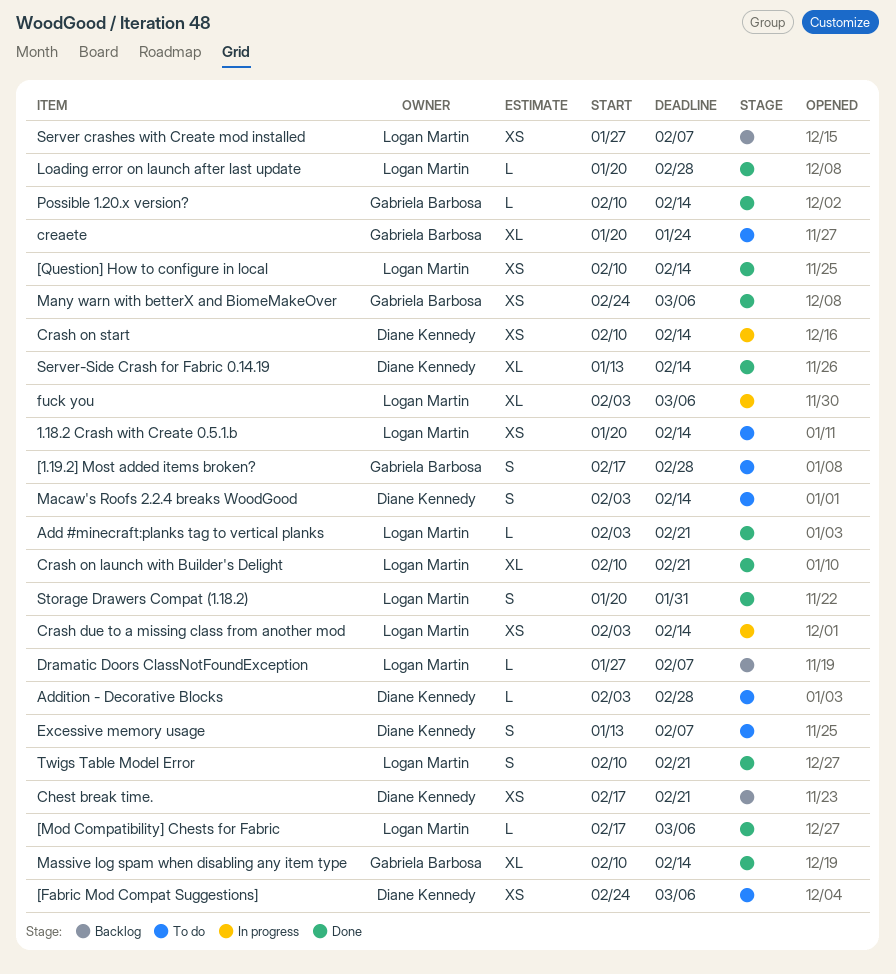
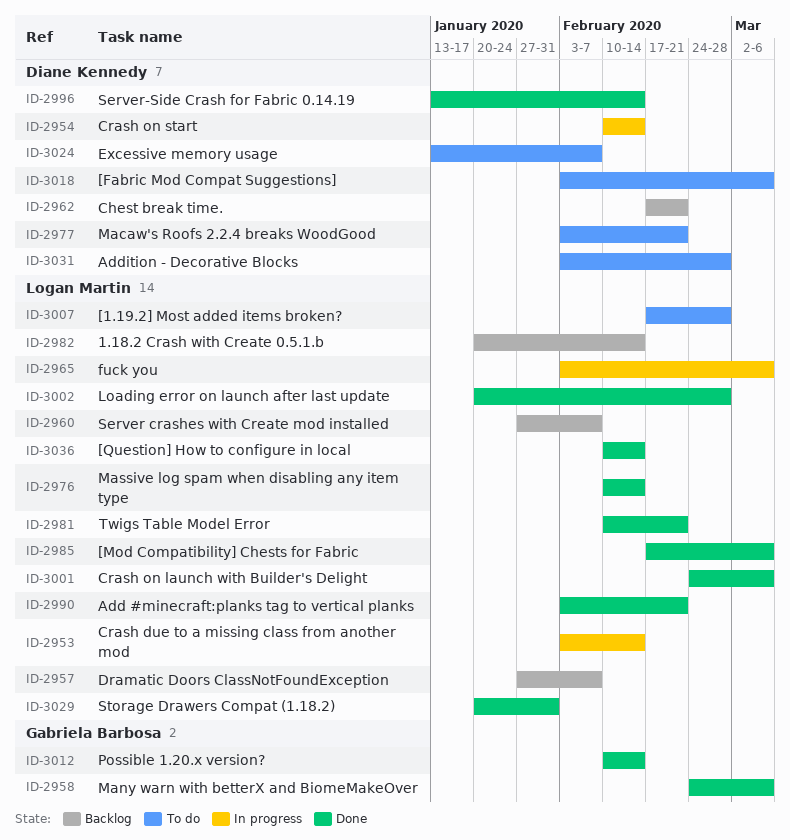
1.18.2 Crash with Create 0.5.1.b, status: To do -> Backlog
[1.19.2] Most added items broken?, owner: Gabriela Barbosa -> Logan Martin
[Fabric Mod Compat Suggestions], start: Feb 24 -> Feb 3
Crash on launch with Builder's Delight, start: Feb 10 -> Feb 24
Crash on launch with Builder's Delight, due: Feb 21 -> Mar 6
creaete: present -> none
Macaw's Roofs 2.2.4 breaks WoodGood, due: Feb 14 -> Feb 21
Massive log spam when disabling any item type, owner: Gabriela Barbosa -> Logan Martin

